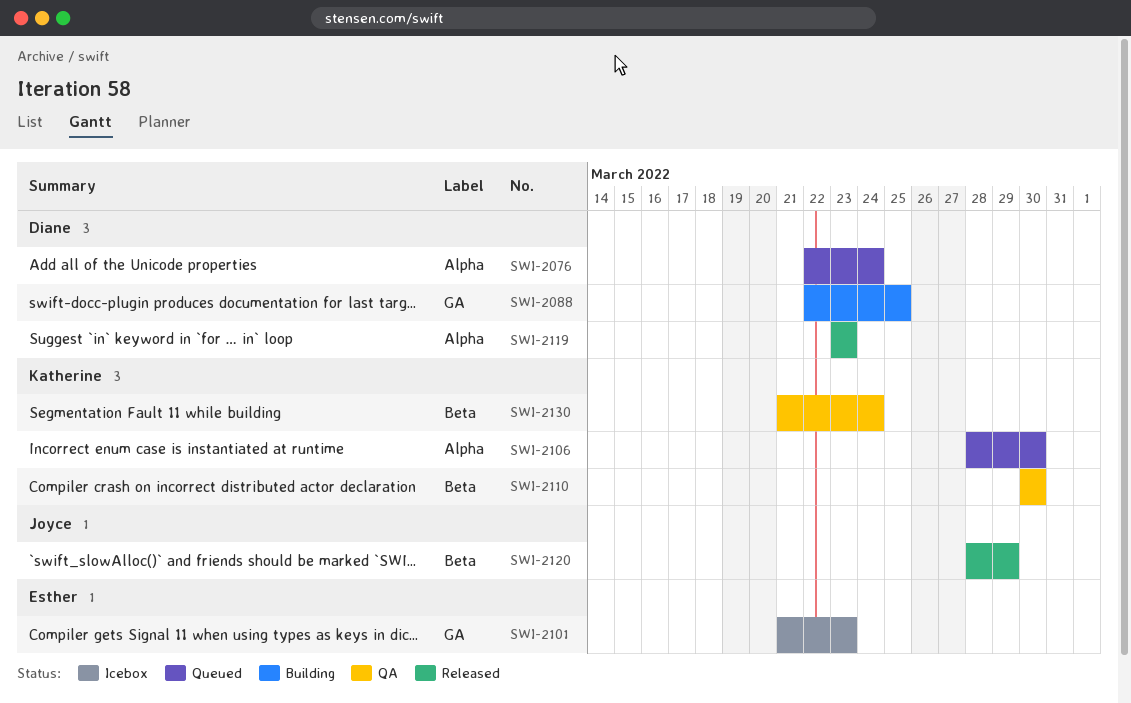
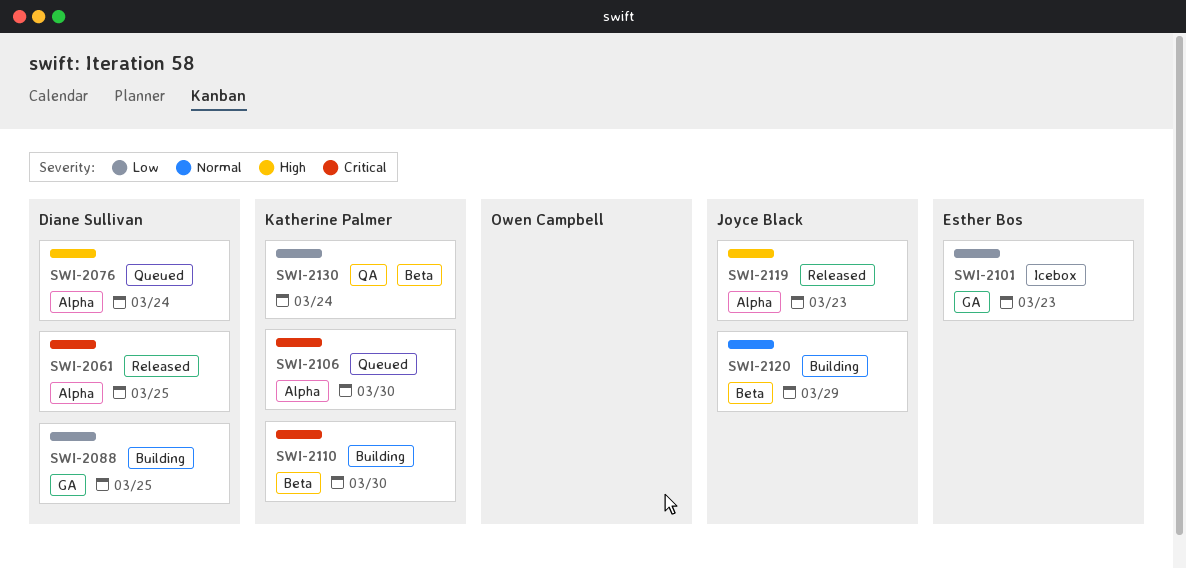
SWI-2061: none -> present
SWI-2110, status: QA -> Building
SWI-2119, owner: Diane Sullivan -> Joyce Black
SWI-2120, status: Released -> Building

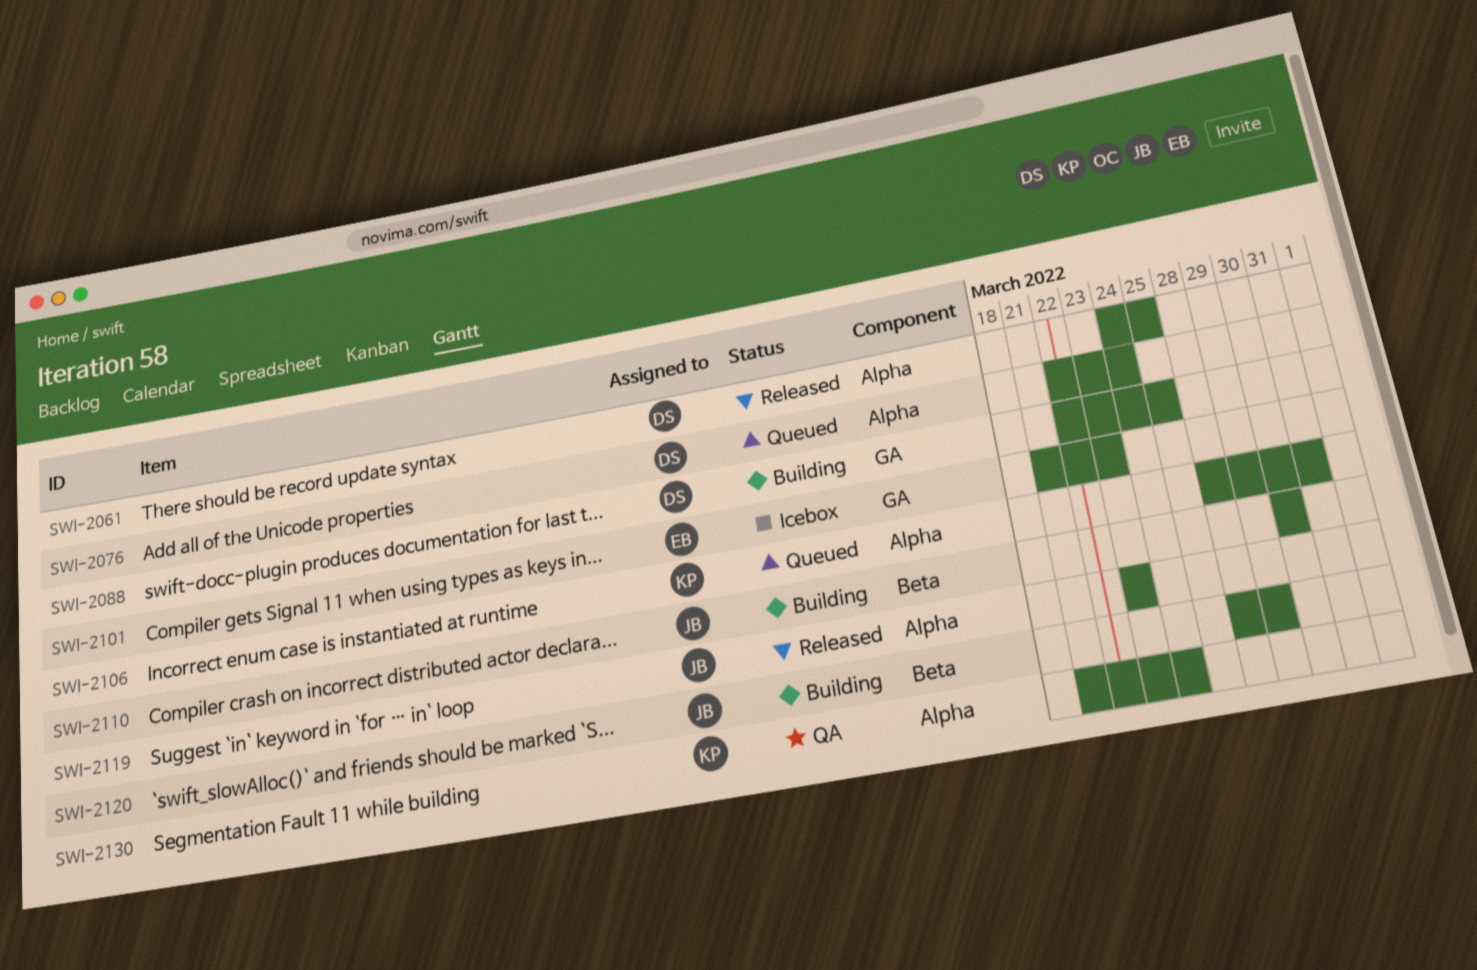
SWI-2106, due: Mar 30 -> Mar 31
SWI-2110, owner: Katherine Palmer -> Joyce Black
SWI-2130, label: Beta -> Alpha

